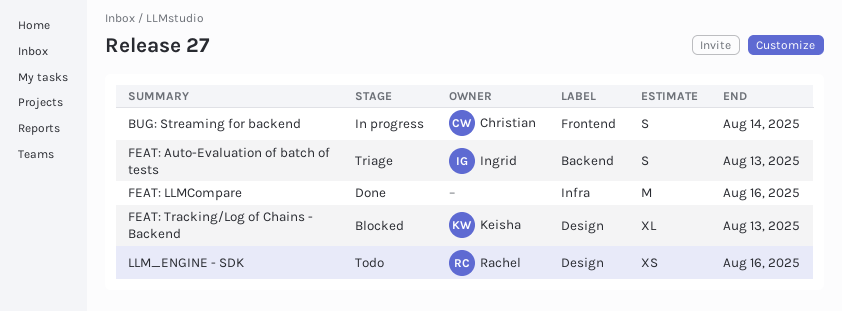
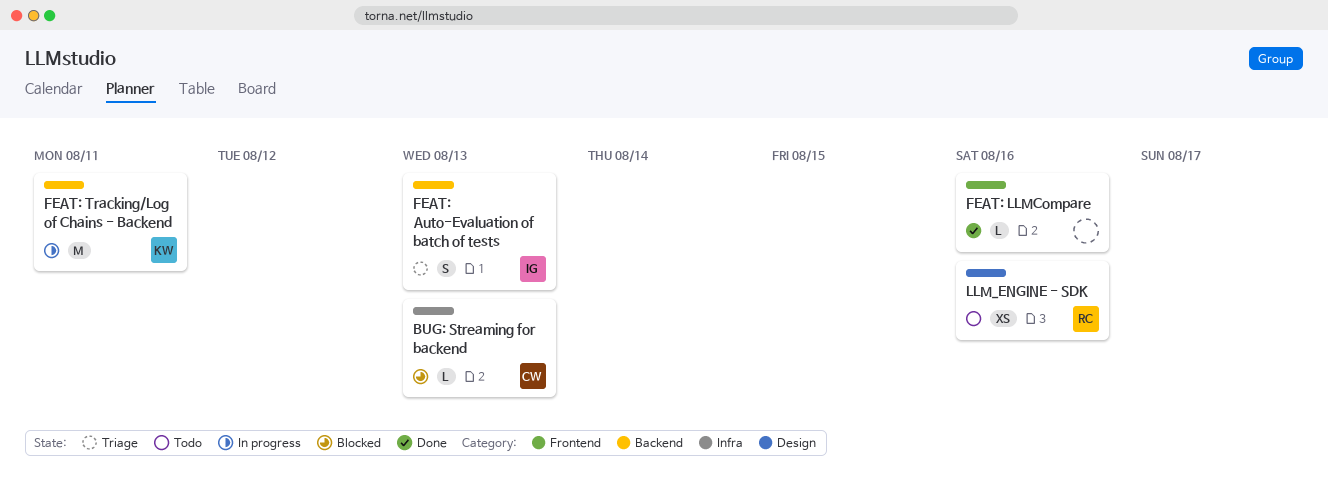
BUG: Streaming for backend, status: In progress -> Blocked
BUG: Streaming for backend, label: Frontend -> Infra
BUG: Streaming for backend, estimate: S -> L
BUG: Streaming for backend, due: Aug 14 -> Aug 13
FEAT: LLMCompare, label: Infra -> Frontend
FEAT: LLMCompare, estimate: M -> L
FEAT: Tracking/Log of Chains - Backend, status: Blocked -> In progress
FEAT: Tracking/Log of Chains - Backend, label: Design -> Backend
FEAT: Tracking/Log of Chains - Backend, estimate: XL -> M
FEAT: Tracking/Log of Chains - Backend, due: Aug 13 -> Aug 11

